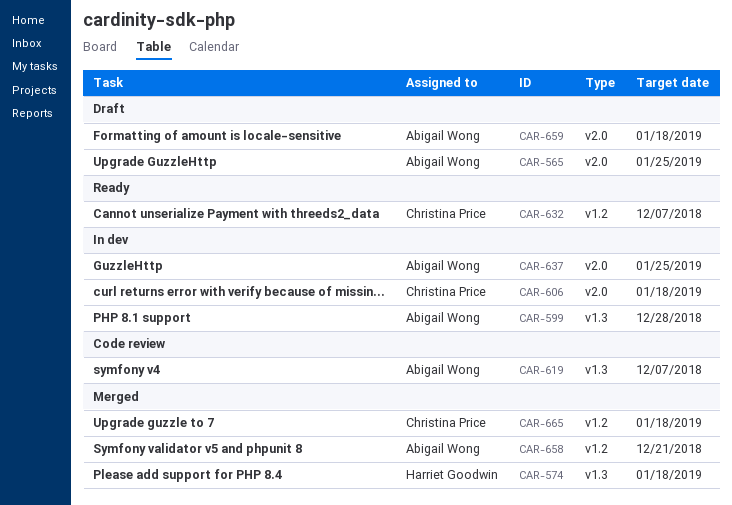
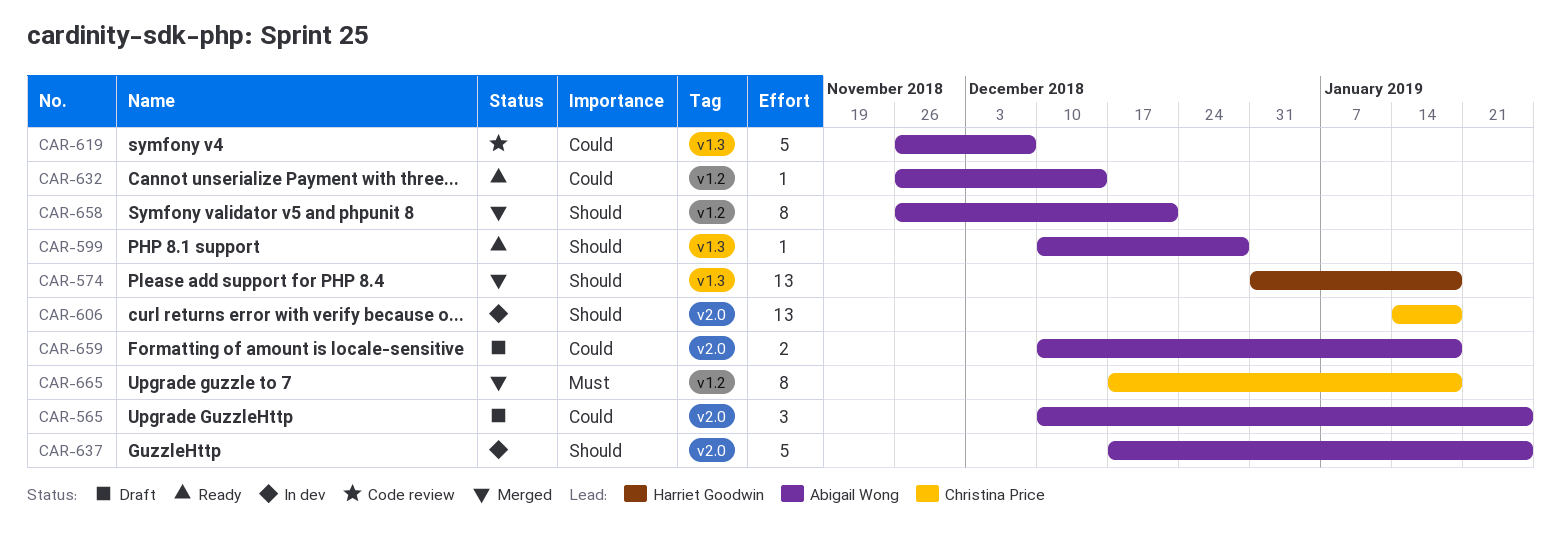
CAR-599, status: In dev -> Ready
CAR-632, owner: Christina Price -> Abigail Wong
CAR-632, due: Dec 7 -> Dec 14

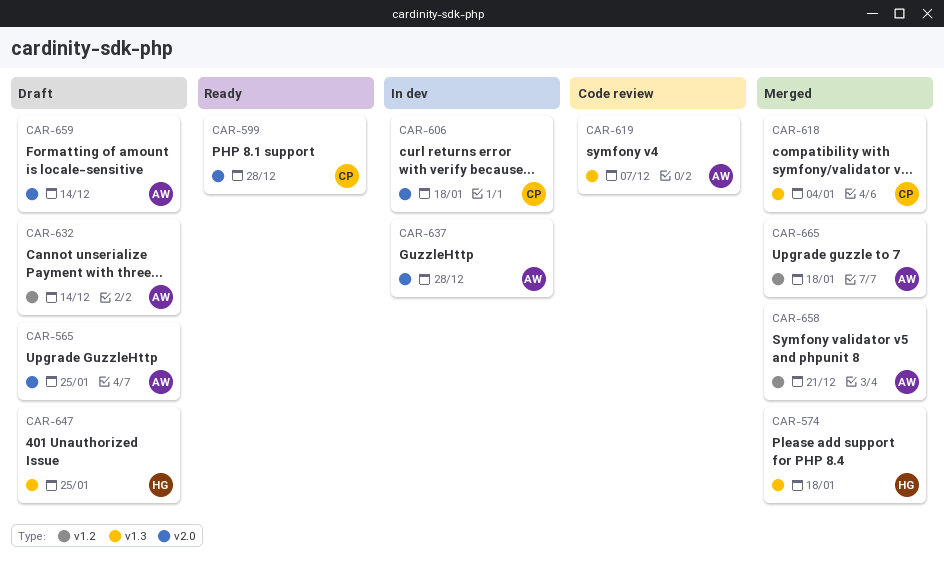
CAR-599, owner: Abigail Wong -> Christina Price
CAR-599, label: v1.3 -> v2.0
CAR-618: none -> present
CAR-632, status: Ready -> Draft
CAR-637, due: Jan 25 -> Dec 28
CAR-647: none -> present
CAR-659, due: Jan 18 -> Dec 14
CAR-665, owner: Christina Price -> Abigail Wong

